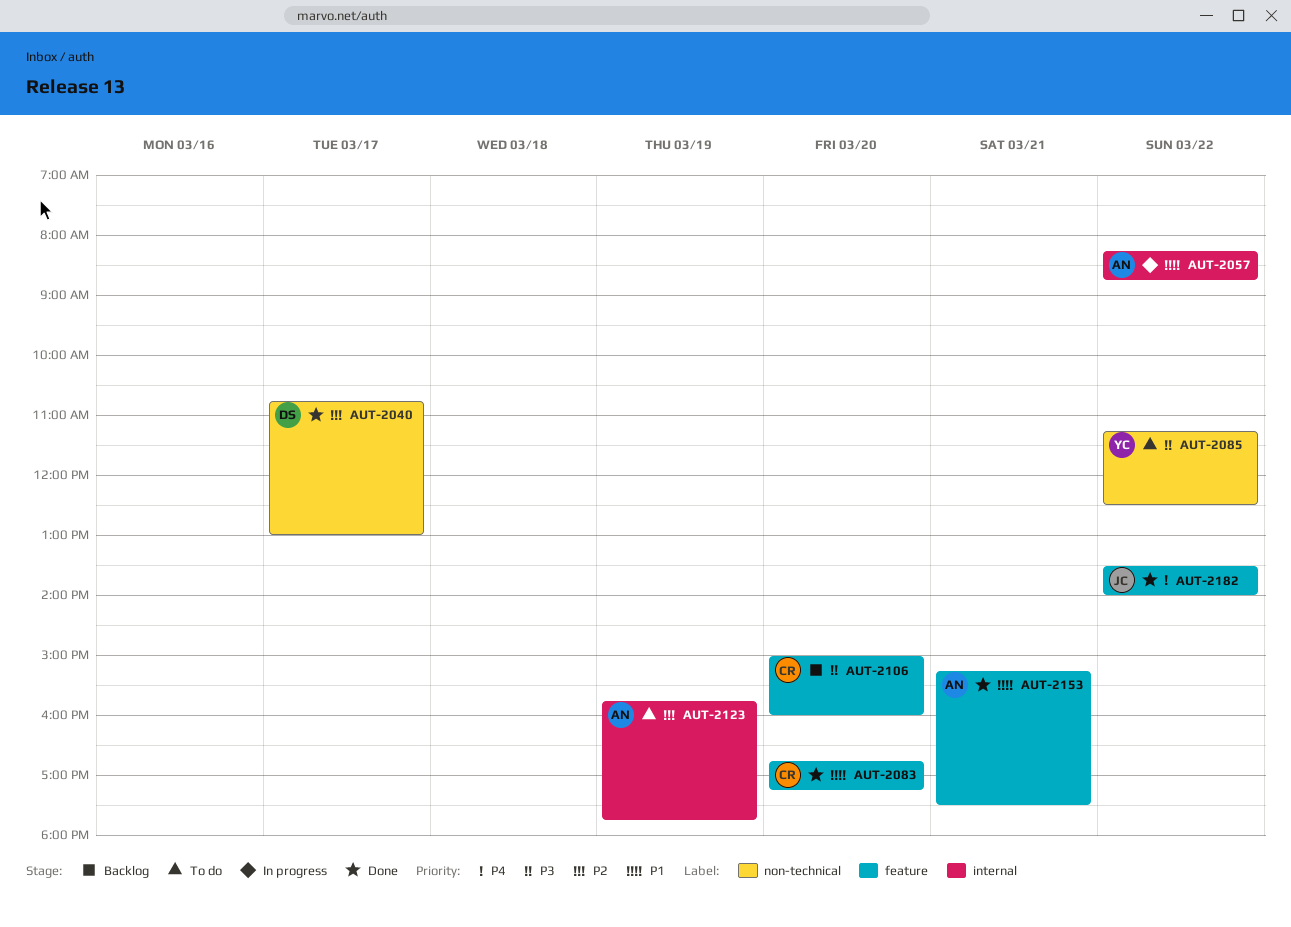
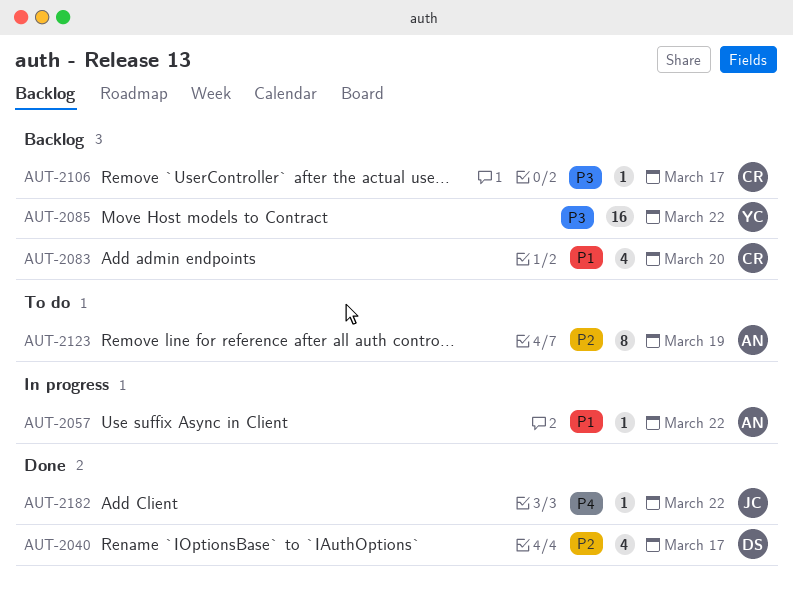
AUT-2083, status: Done -> Backlog
AUT-2085, status: To do -> Backlog
AUT-2106, day: Mar 20 -> Mar 17
AUT-2153: present -> none

